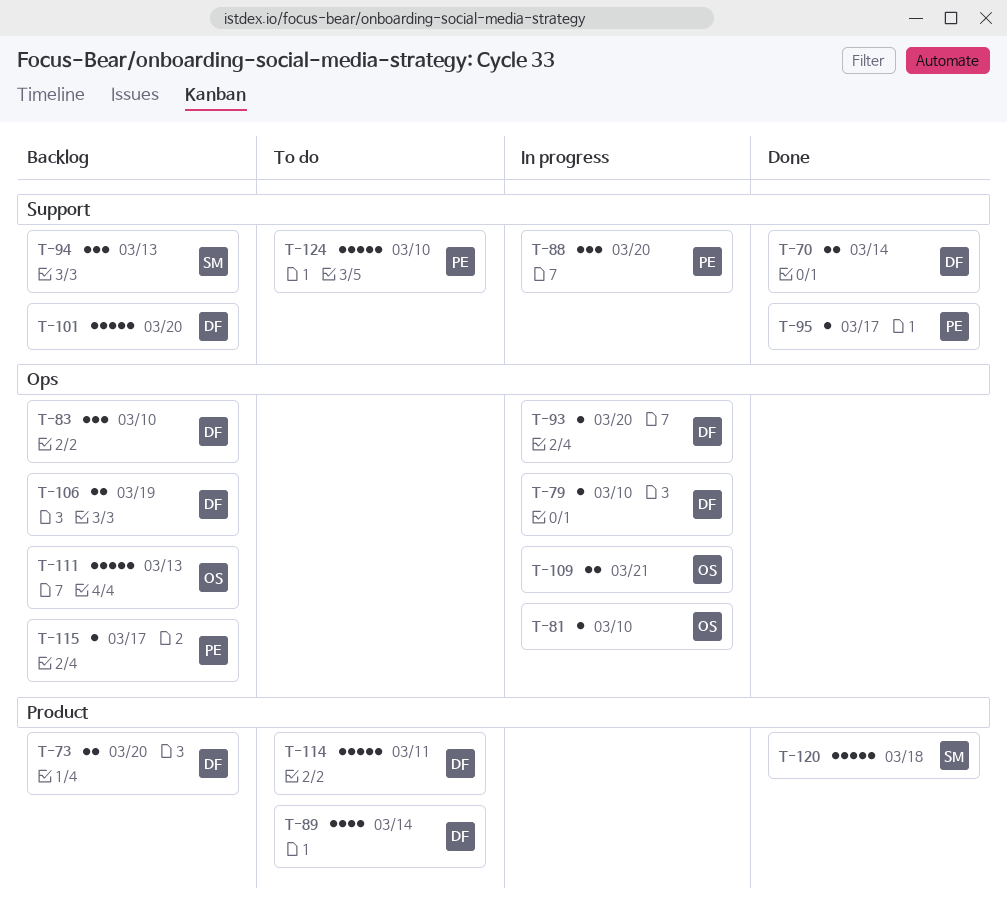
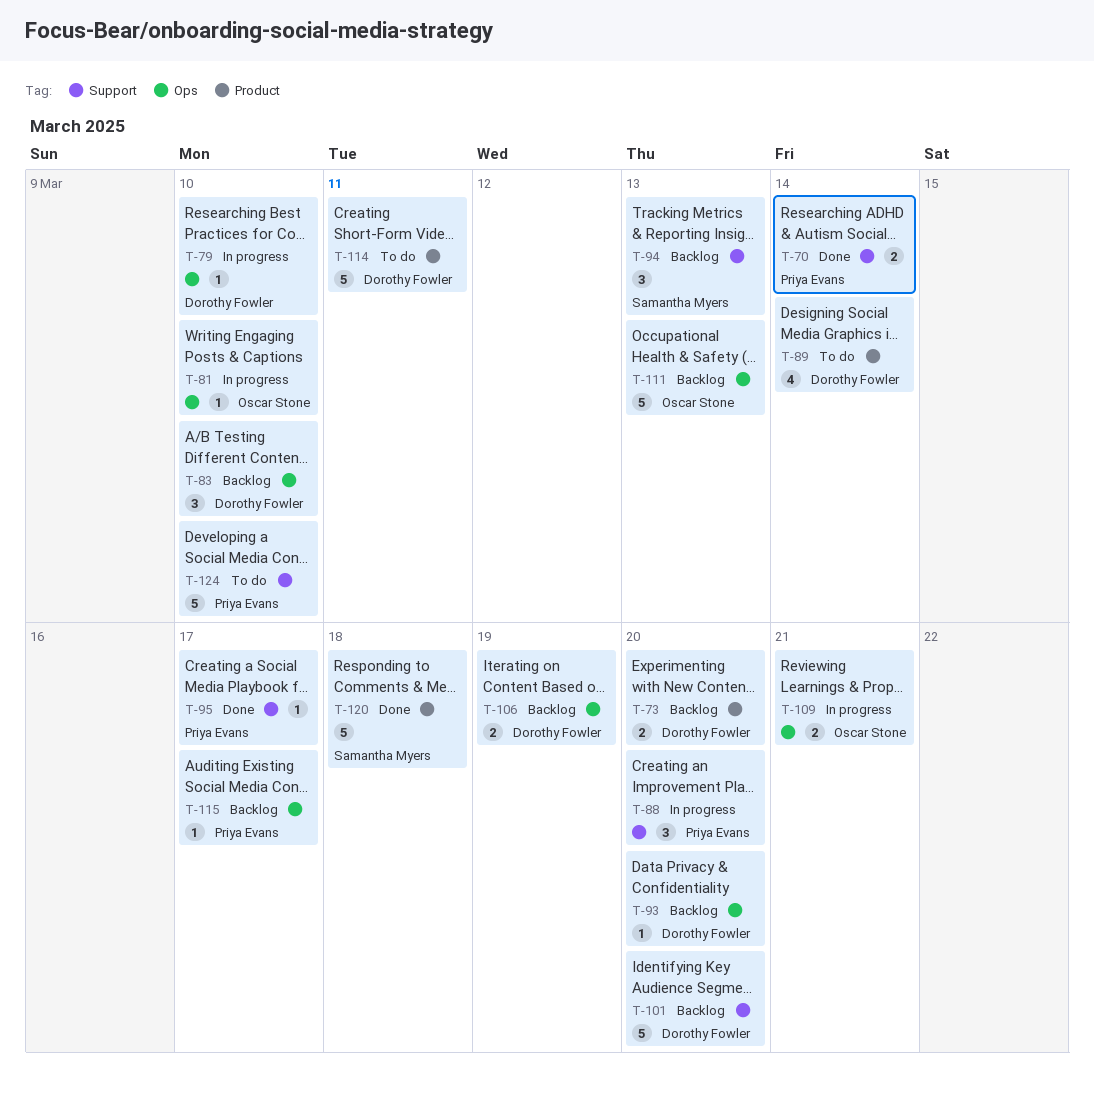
T-70, owner: Dorothy Fowler -> Priya Evans
T-93, status: In progress -> Backlog

